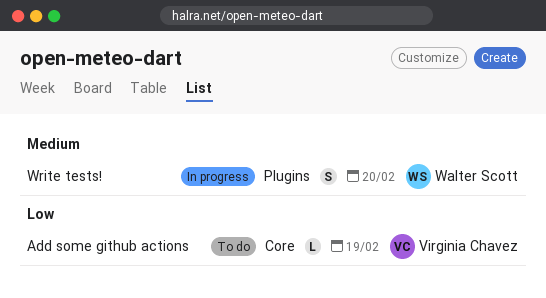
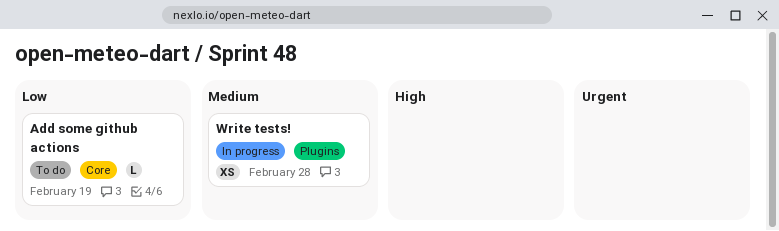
Write tests!, estimate: S -> XS
Write tests!, due: Feb 20 -> Feb 28

